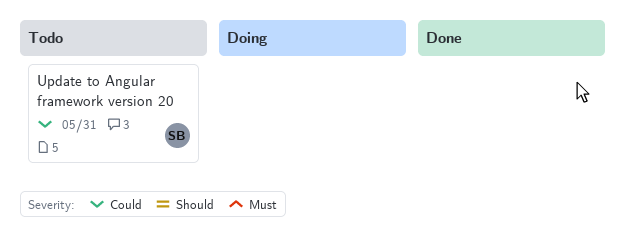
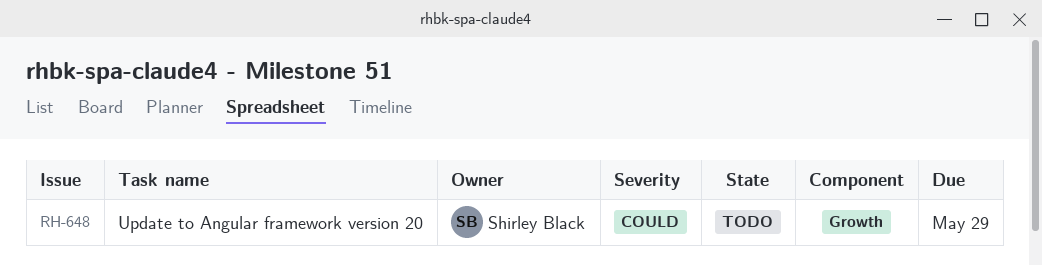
Update to Angular framework version 20, due: May 31 -> May 29

